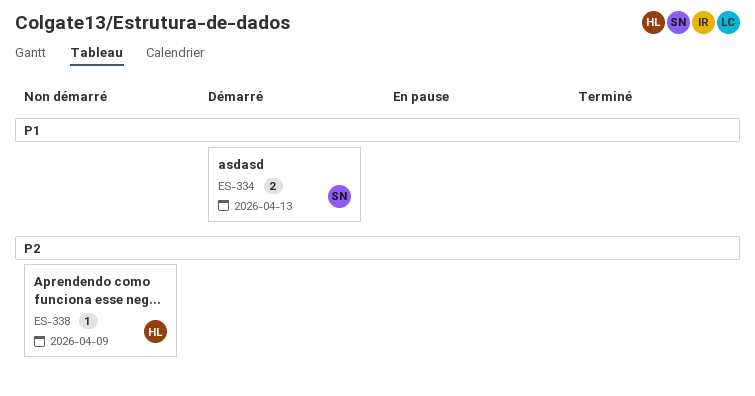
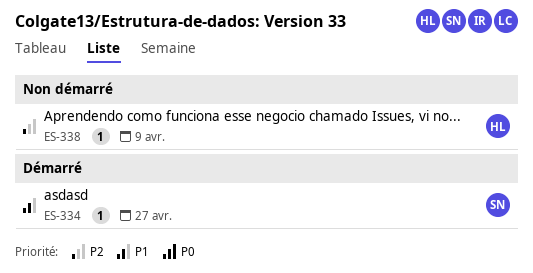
ES-334, estimate: 2 -> 1
ES-334, due: Apr 13 -> Apr 27

